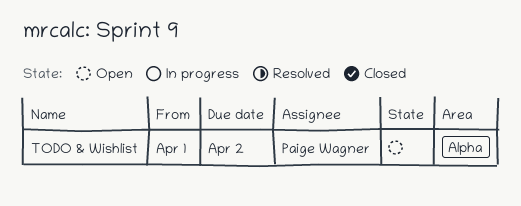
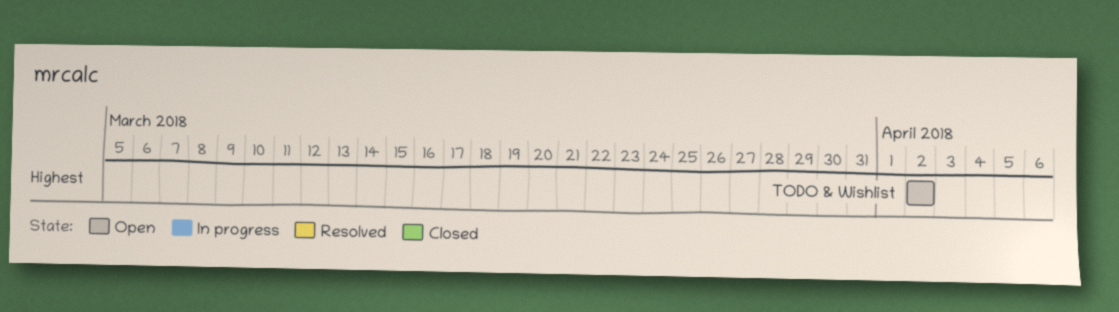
TODO & Wishlist, start: Apr 1 -> Apr 2

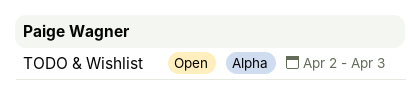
TODO & Wishlist, due: Apr 2 -> Apr 3

